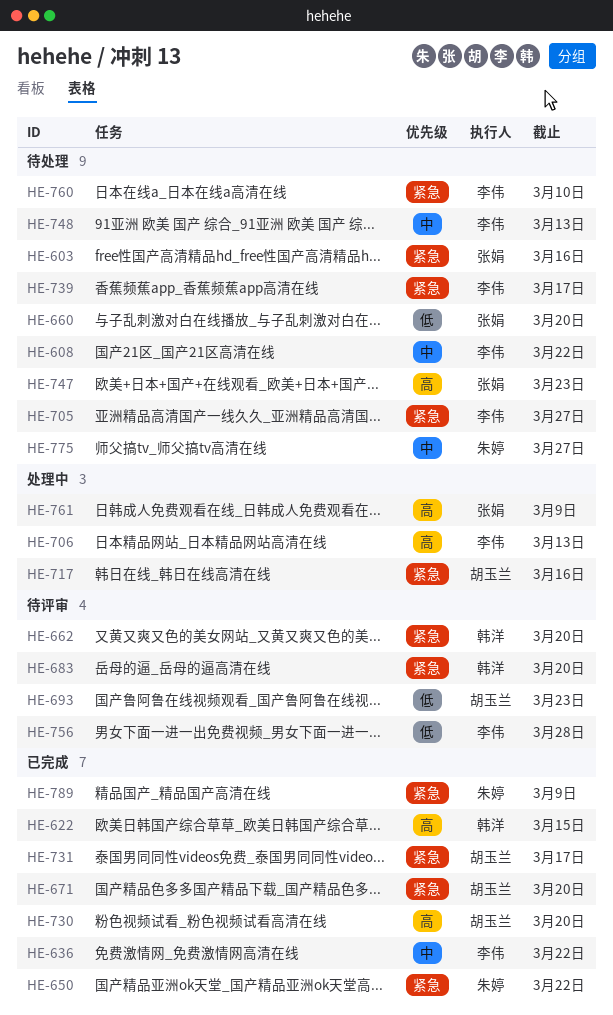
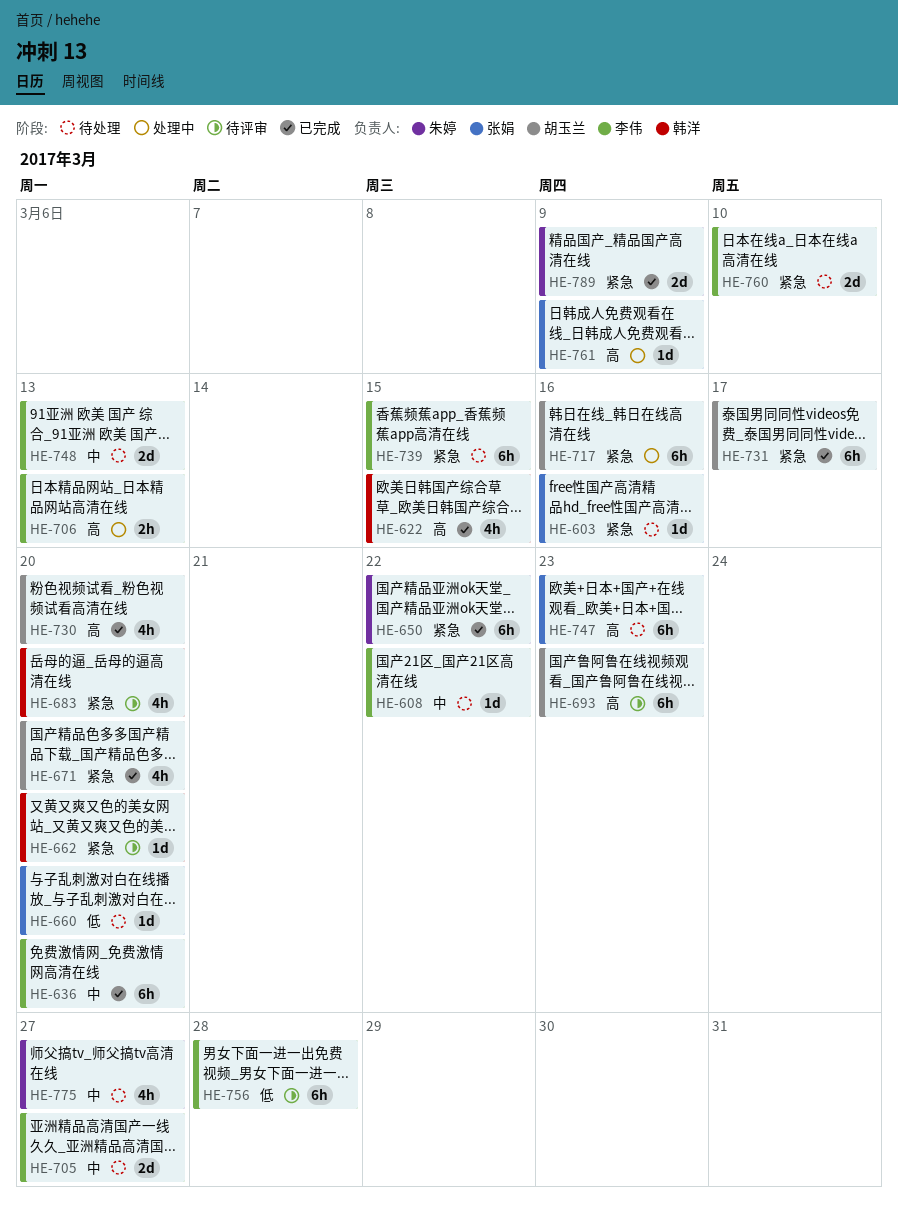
HE-636, due: Mar 22 -> Mar 20
HE-693, priority: 低 -> 高
HE-705, priority: 紧急 -> 中
HE-739, due: Mar 17 -> Mar 15

